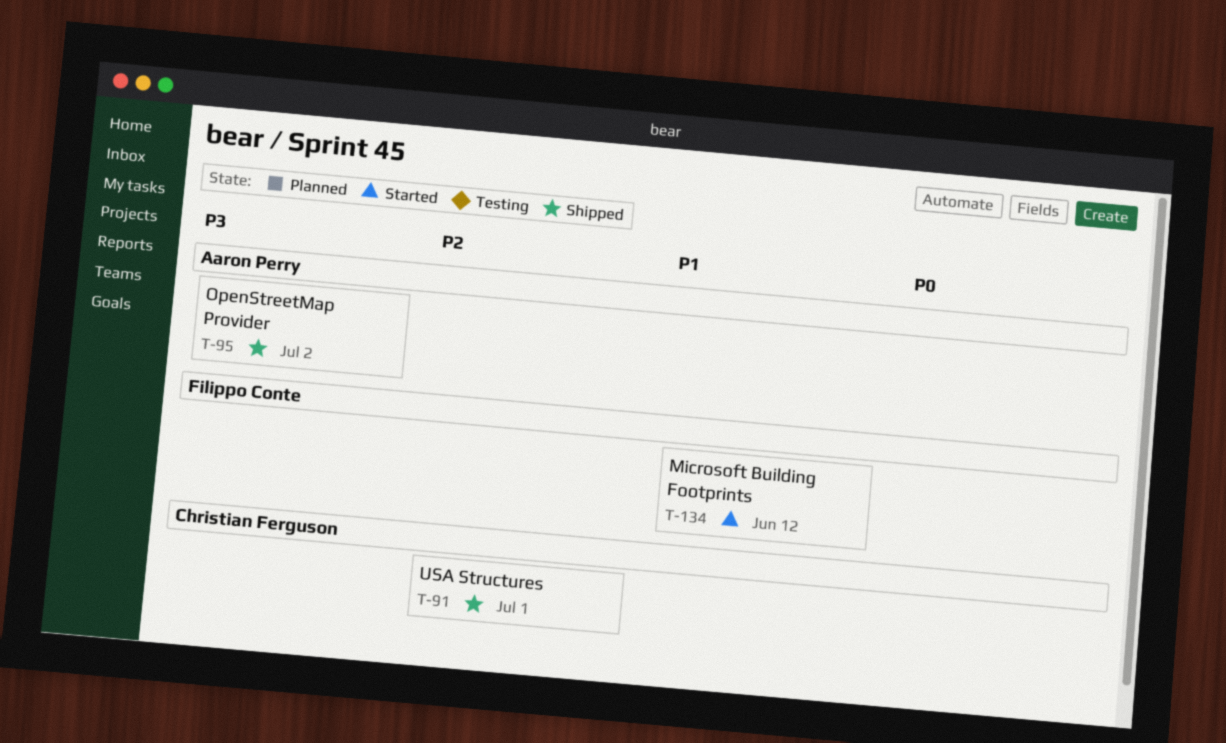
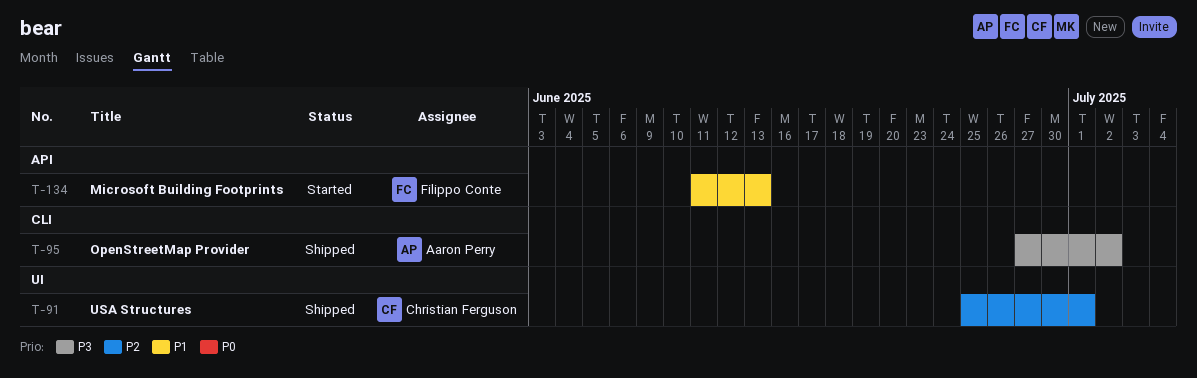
T-134, due: Jun 12 -> Jun 13

